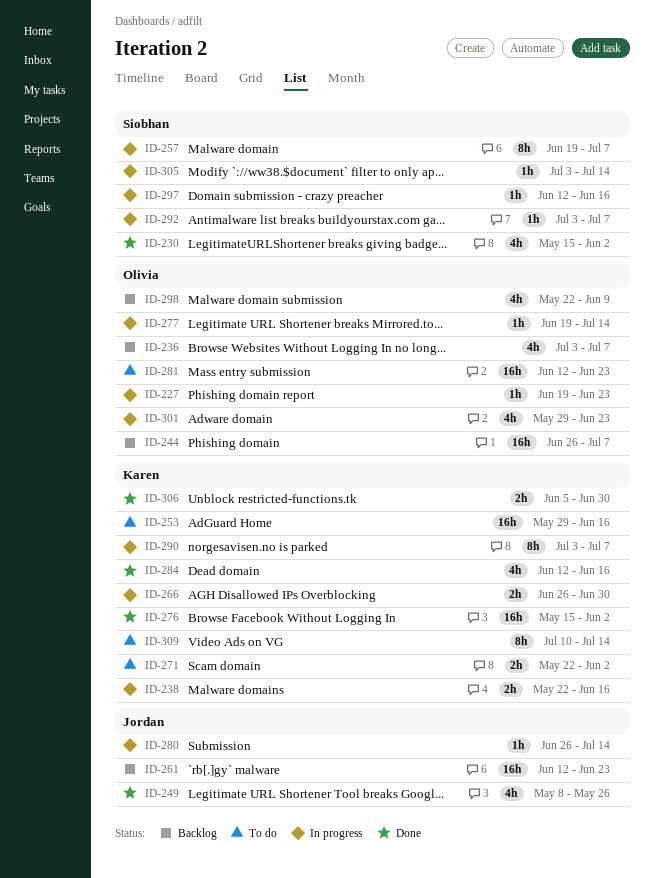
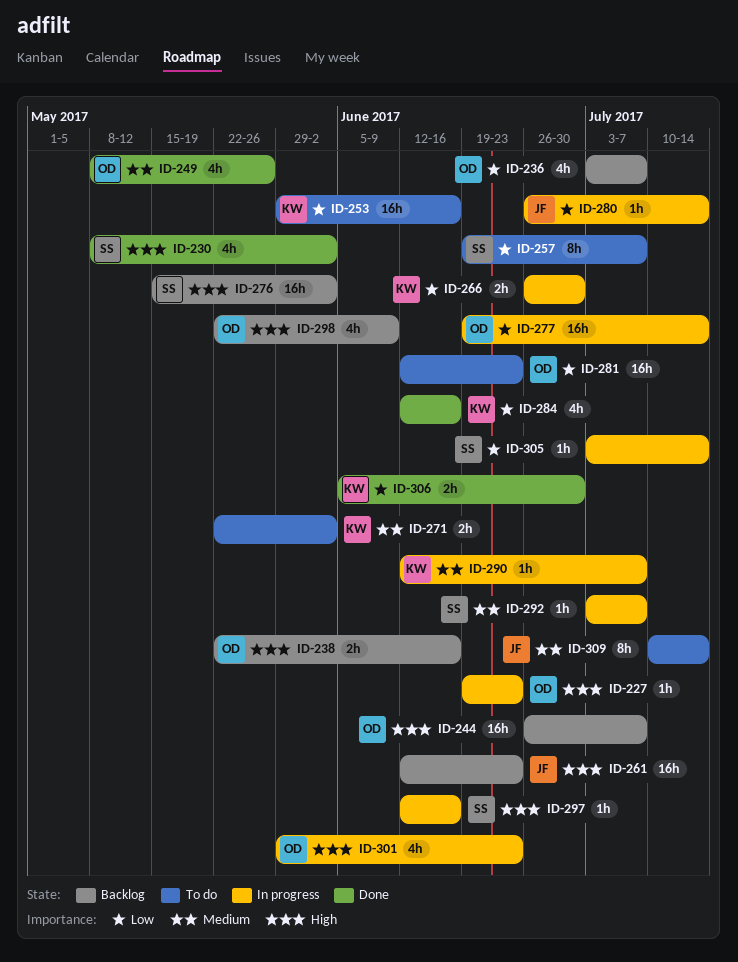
ID-230, start: May 15 -> May 8
ID-238, status: In progress -> Backlog
ID-238, owner: Karen -> Olivia
ID-249, owner: Jordan -> Olivia
ID-257, status: In progress -> To do
ID-276, status: Done -> Backlog
ID-276, owner: Karen -> Siobhan
ID-277, estimate: 1h -> 16h
ID-290, estimate: 8h -> 1h
ID-290, start: Jul 3 -> Jun 12
ID-309, owner: Karen -> Jordan

